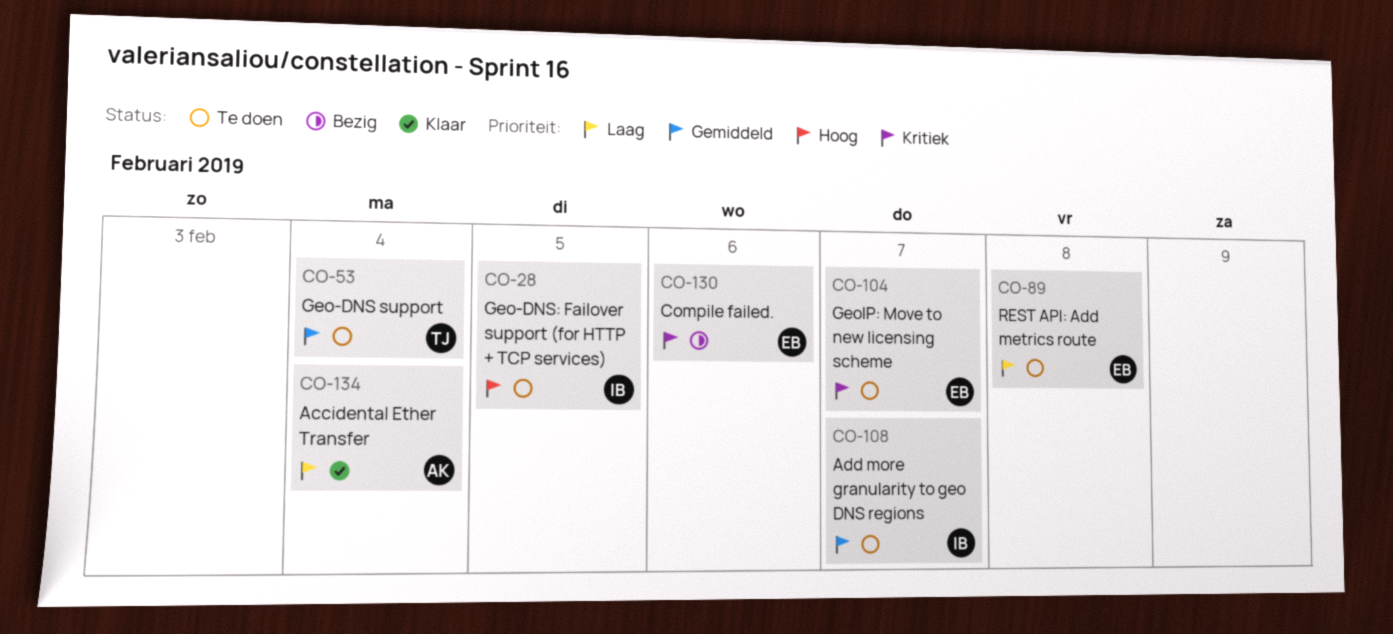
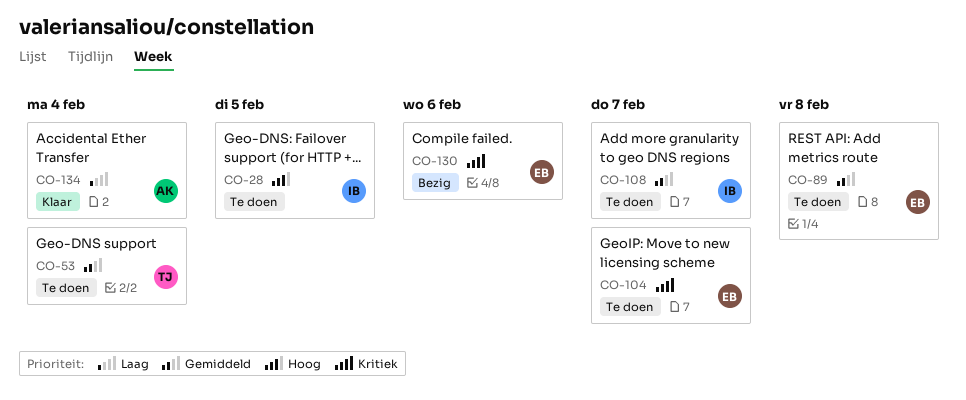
CO-89, priority: Laag -> Gemiddeld

